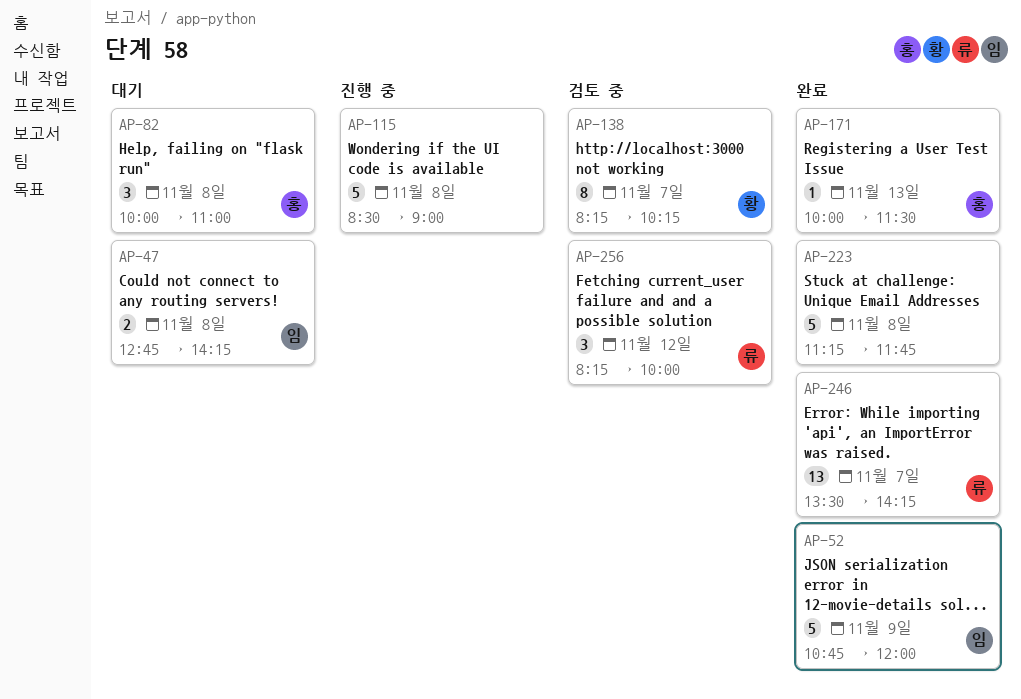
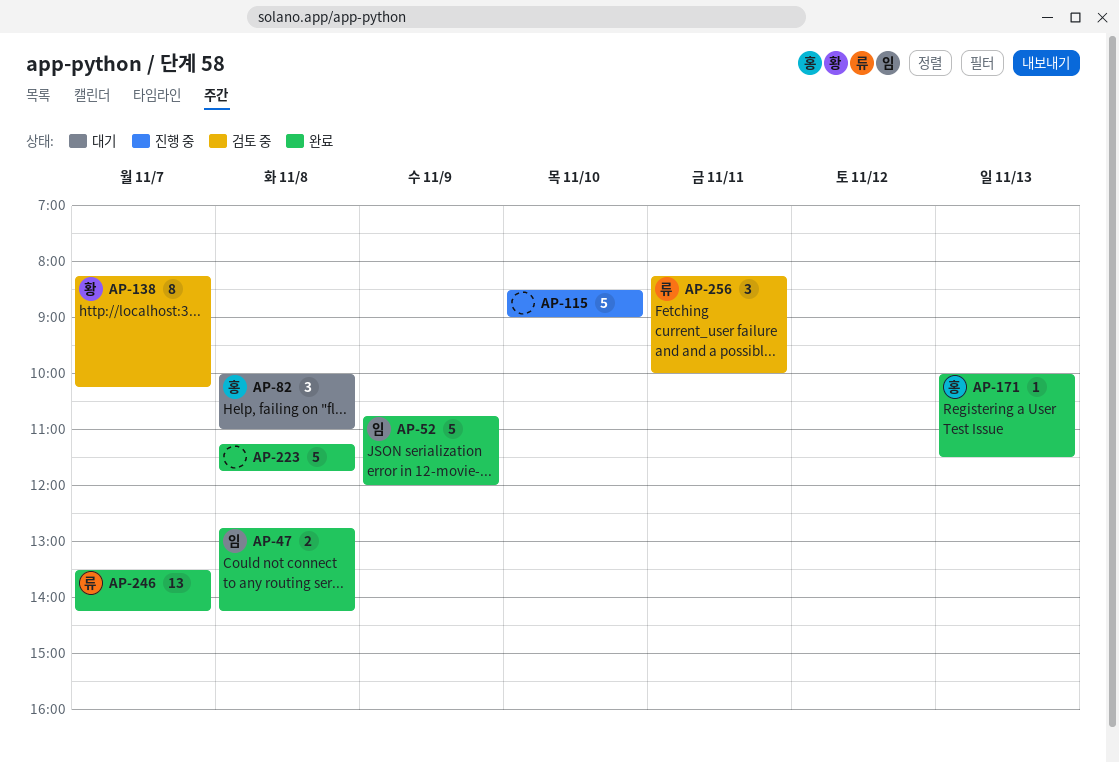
AP-47, status: 대기 -> 완료
AP-115, day: Nov 8 -> Nov 10
AP-256, day: Nov 12 -> Nov 11

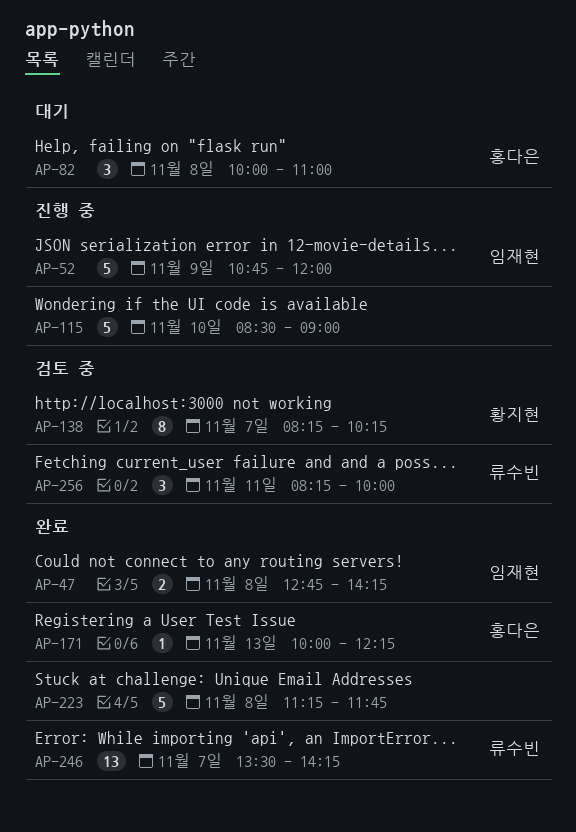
AP-52, status: 완료 -> 진행 중
AP-171, ends: 11:30 -> 12:15

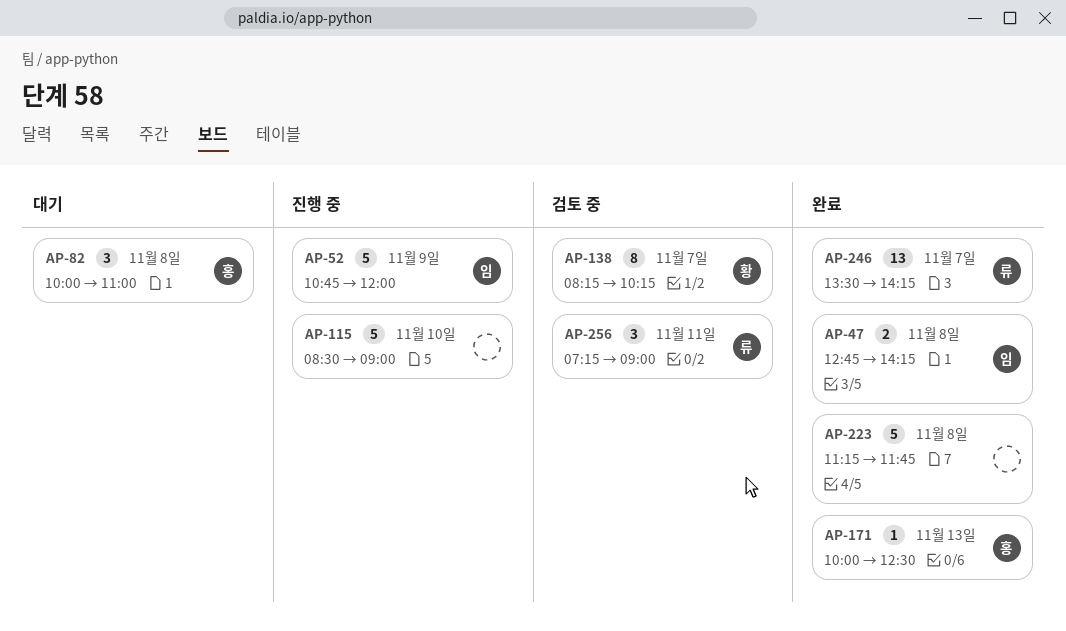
AP-171, ends: 12:15 -> 12:30
AP-256, begins: 08:15 -> 07:15
AP-256, ends: 10:00 -> 09:00

